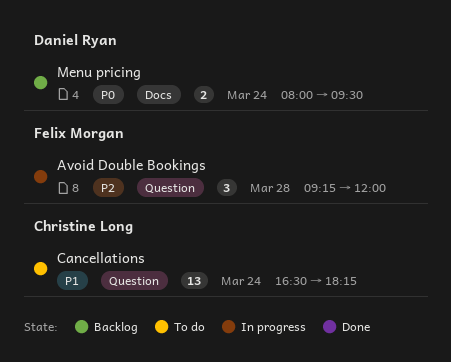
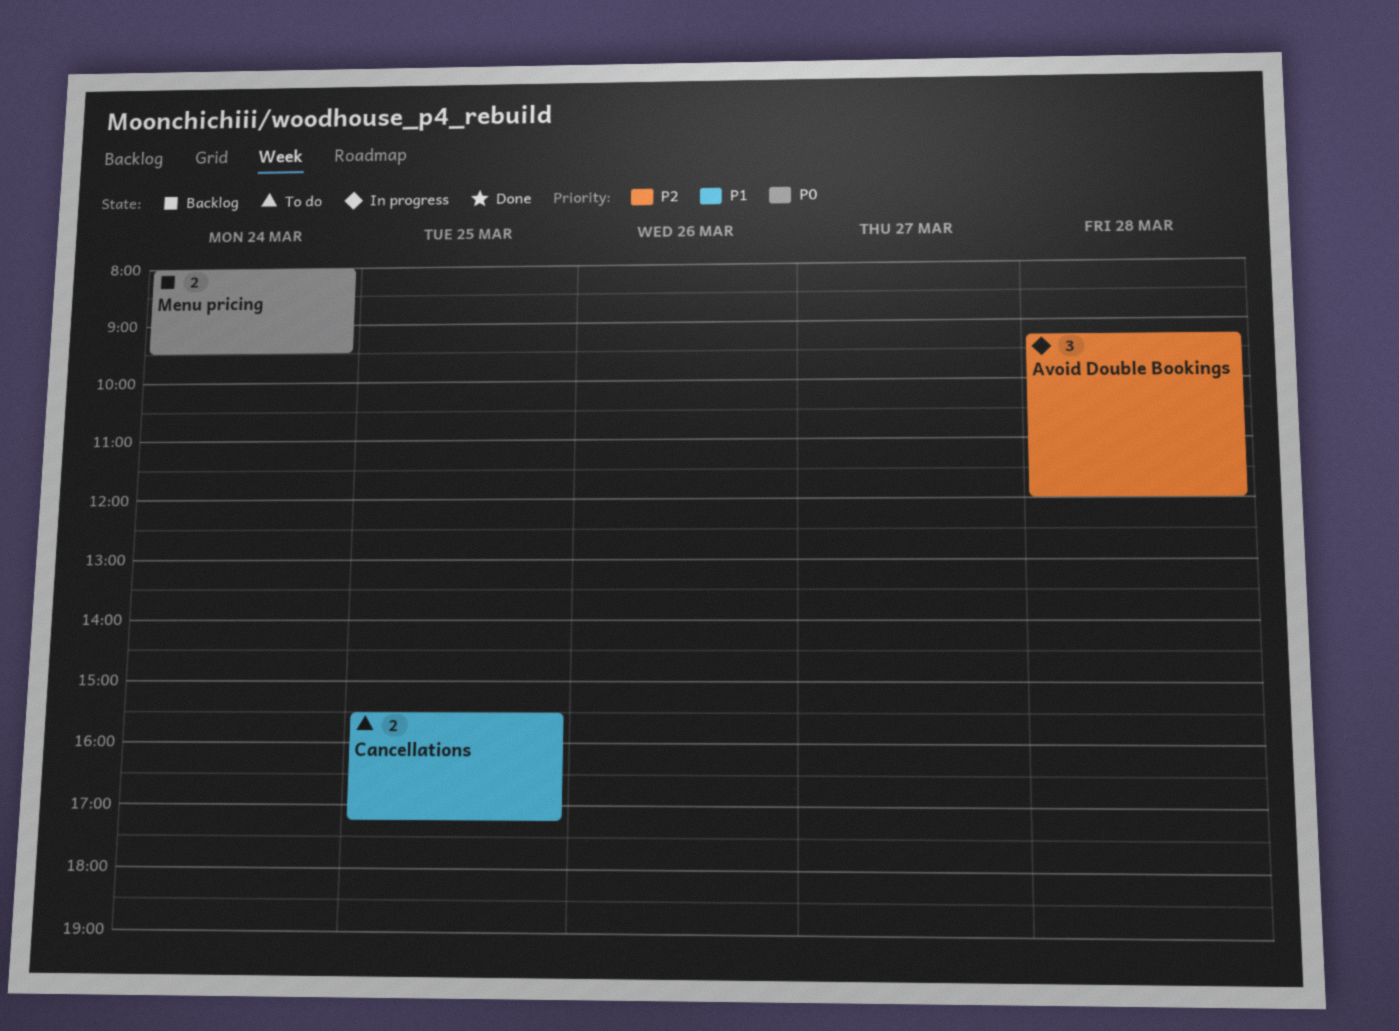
Cancellations, estimate: 13 -> 2
Cancellations, day: Mar 24 -> Mar 25
Cancellations, begins: 16:30 -> 15:30
Cancellations, ends: 18:15 -> 17:15

